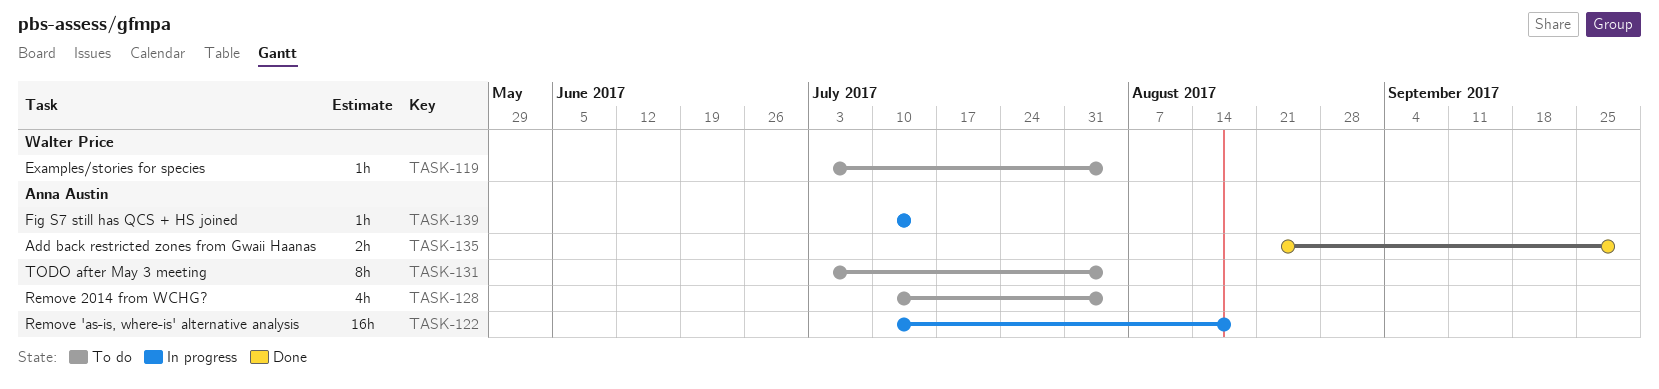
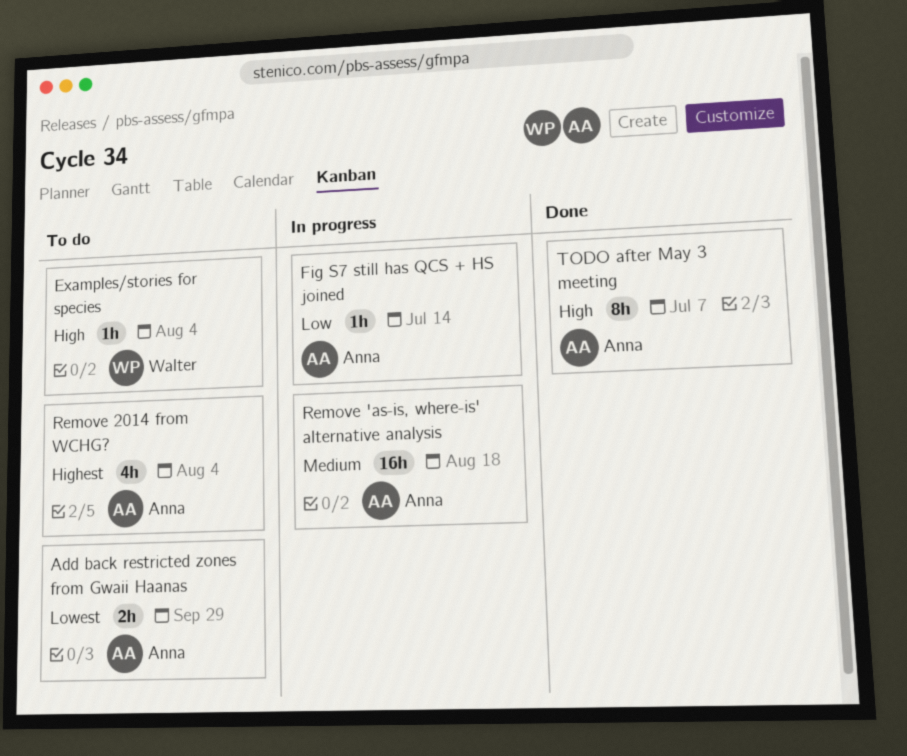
Add back restricted zones from Gwaii Haanas, status: Done -> To do
TODO after May 3 meeting, status: To do -> Done
TODO after May 3 meeting, due: Aug 4 -> Jul 7

